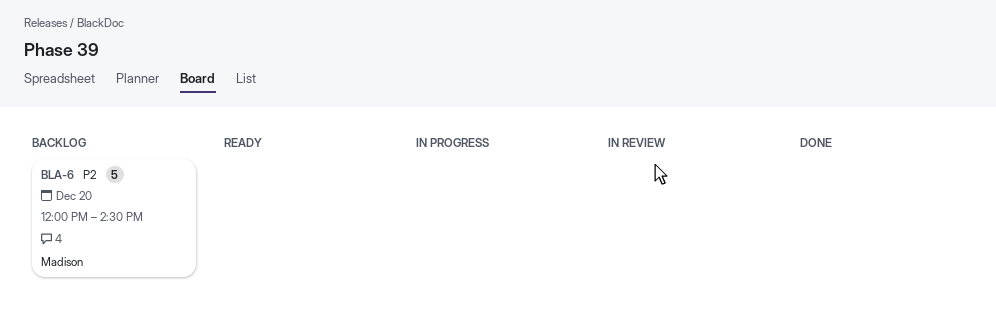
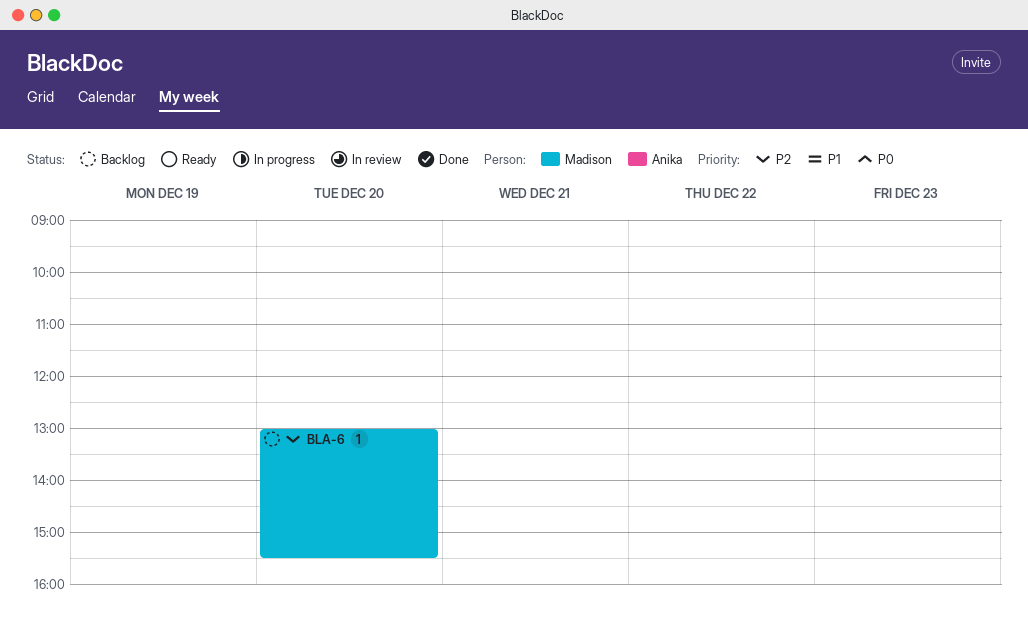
BLA-6, estimate: 5 -> 1
BLA-6, begins: 12:00 -> 13:00
BLA-6, ends: 14:30 -> 15:30

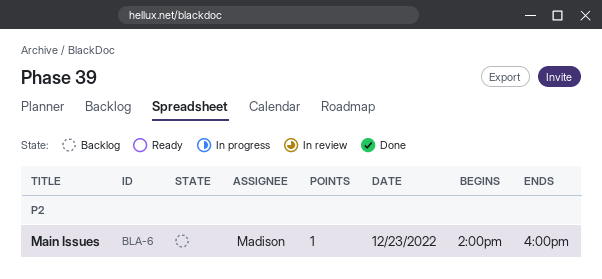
BLA-6, day: Dec 20 -> Dec 23
BLA-6, begins: 13:00 -> 14:00
BLA-6, ends: 15:30 -> 16:00

